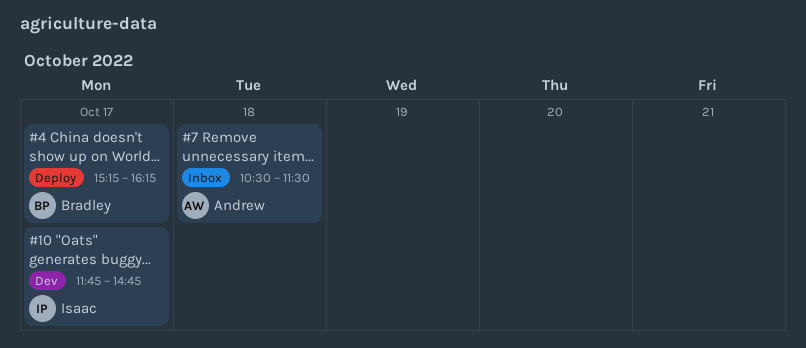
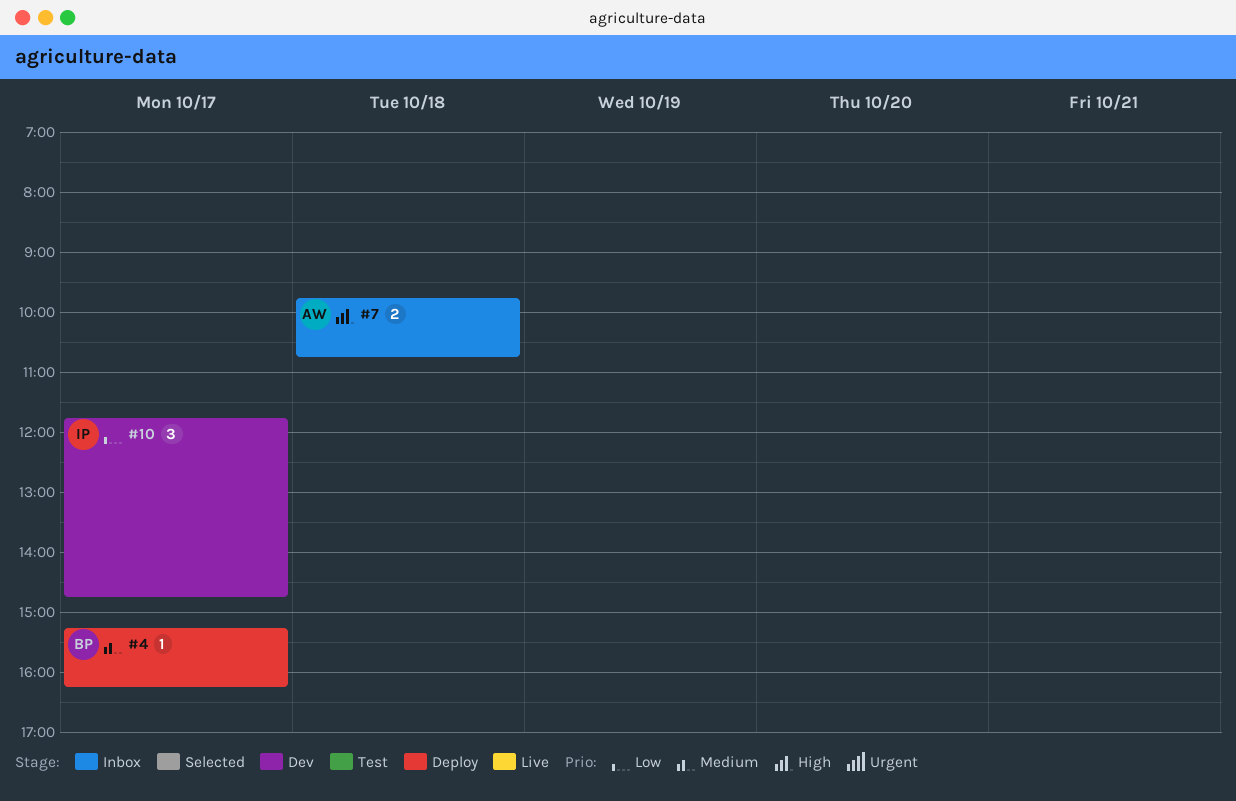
#7, begins: 10:30 -> 09:45
#7, ends: 11:30 -> 10:45

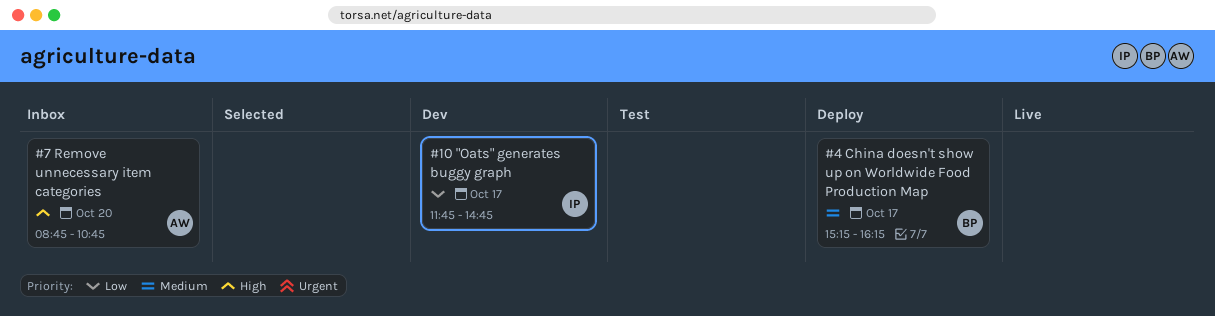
#7, day: Oct 18 -> Oct 20
#7, begins: 09:45 -> 08:45

